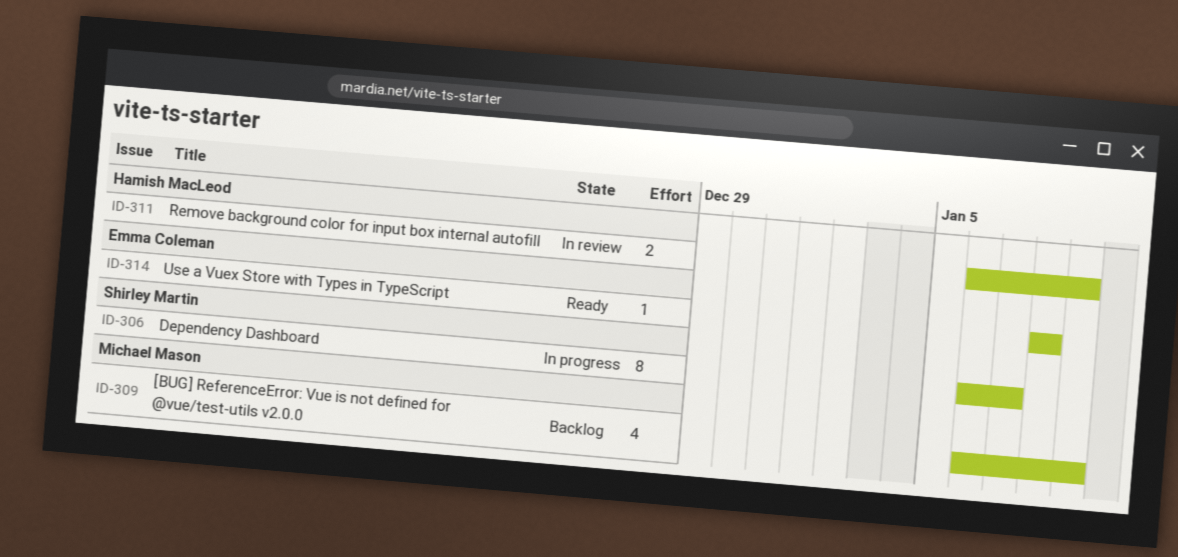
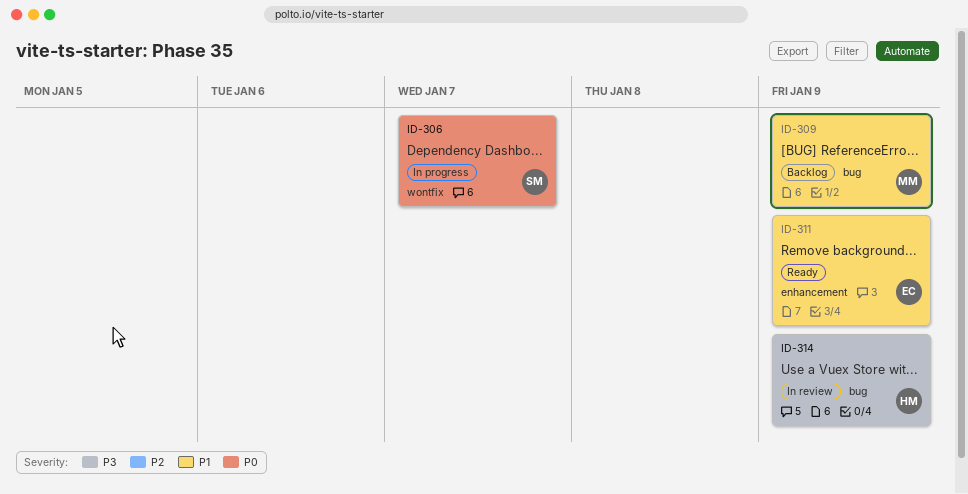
ID-311, status: In review -> Ready
ID-311, owner: Hamish MacLeod -> Emma Coleman
ID-314, status: Ready -> In review
ID-314, owner: Emma Coleman -> Hamish MacLeod
ID-314, due: Jan 8 -> Jan 9

